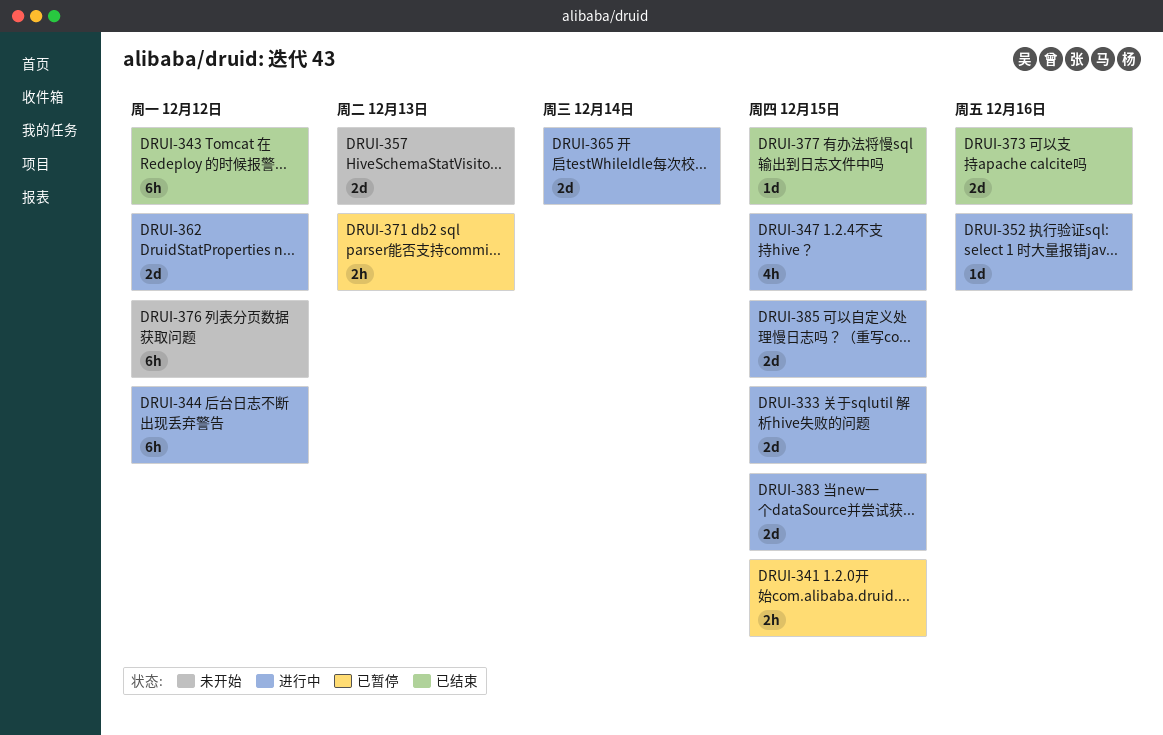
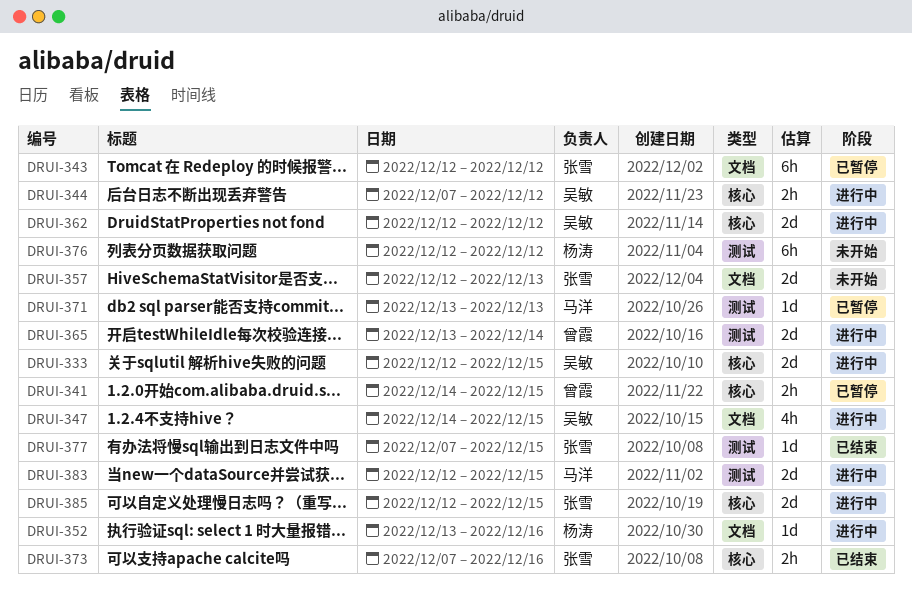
DRUI-343, status: 已结束 -> 已暂停
DRUI-344, estimate: 6h -> 2h
DRUI-371, estimate: 2h -> 1d
DRUI-373, estimate: 2d -> 2h

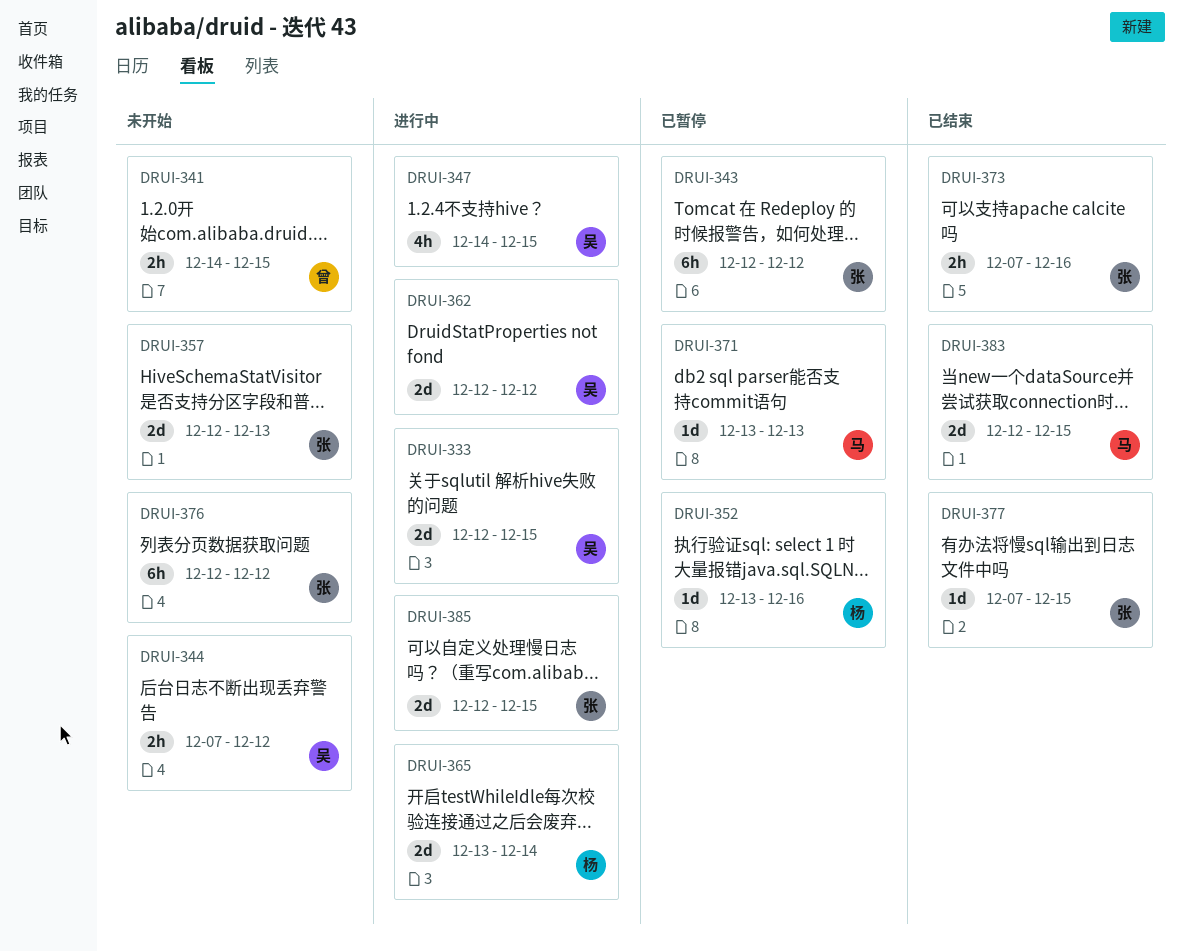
DRUI-341, status: 已暂停 -> 未开始
DRUI-344, status: 进行中 -> 未开始
DRUI-352, status: 进行中 -> 已暂停
DRUI-365, owner: 曾霞 -> 杨涛
DRUI-376, owner: 杨涛 -> 张雪
DRUI-383, status: 进行中 -> 已结束

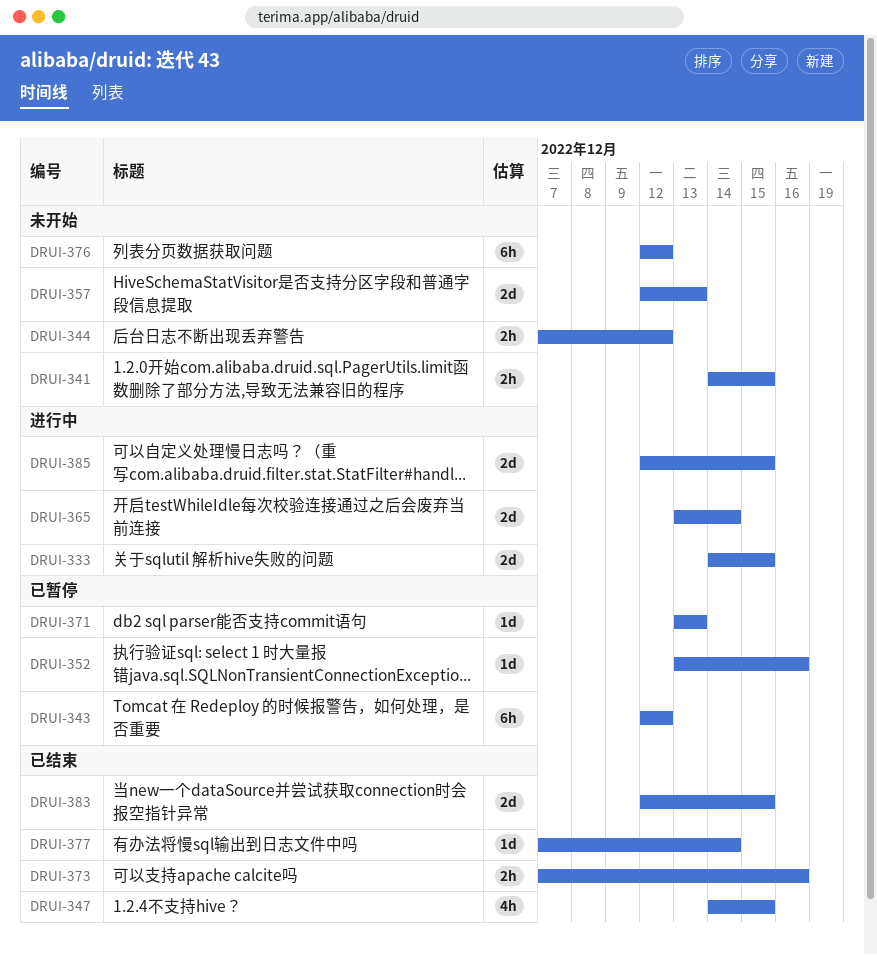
DRUI-333, start: Dec 12 -> Dec 14
DRUI-347, status: 进行中 -> 已结束
DRUI-362: present -> none
DRUI-377, due: Dec 15 -> Dec 14

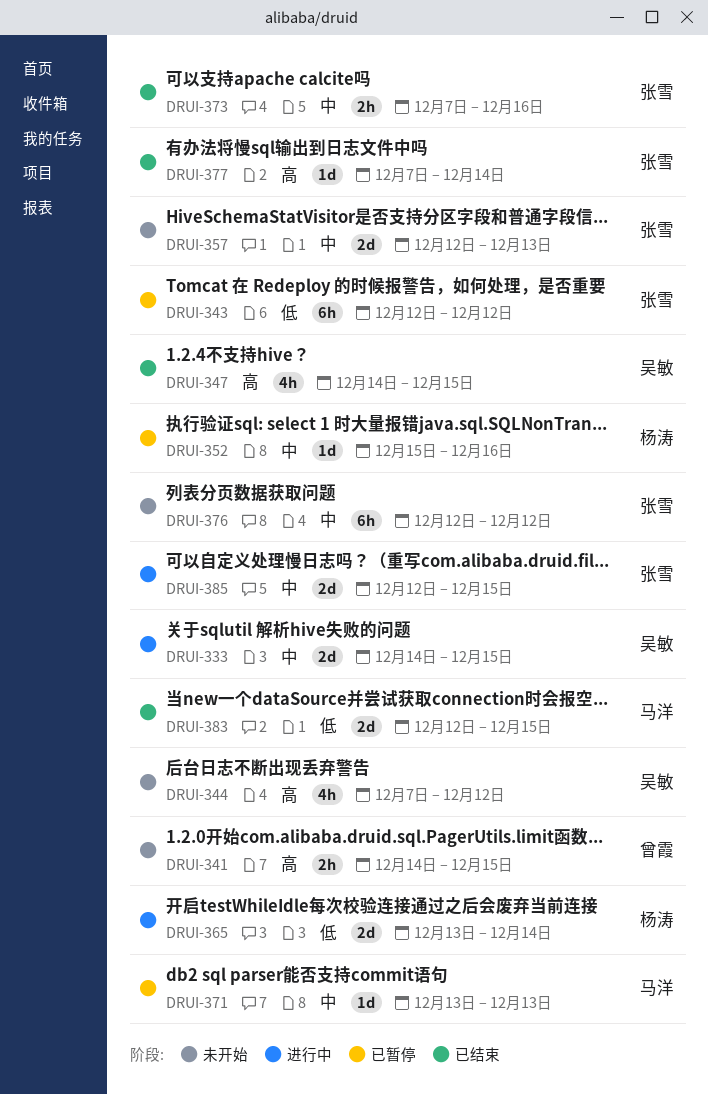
DRUI-344, estimate: 2h -> 4h
DRUI-352, start: Dec 13 -> Dec 15

